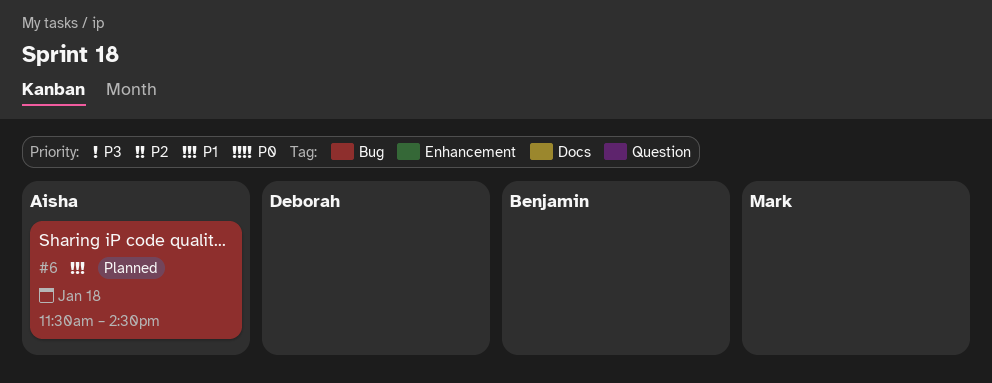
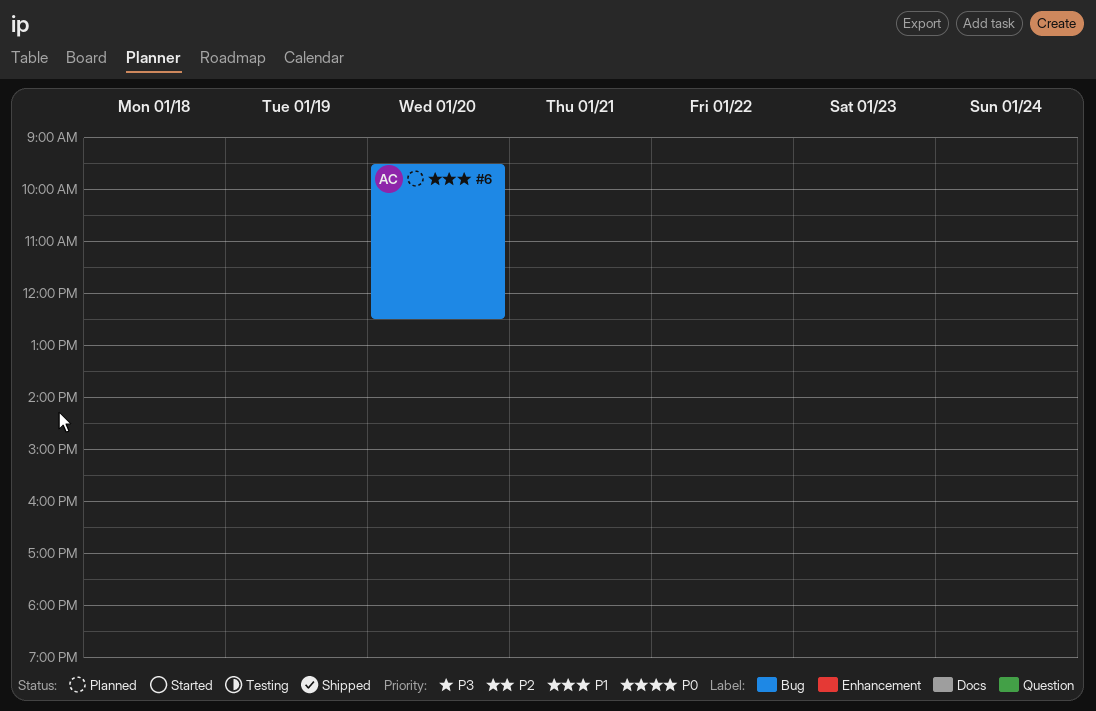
#6, day: Jan 18 -> Jan 20
#6, begins: 11:30 -> 09:30
#6, ends: 14:30 -> 12:30

